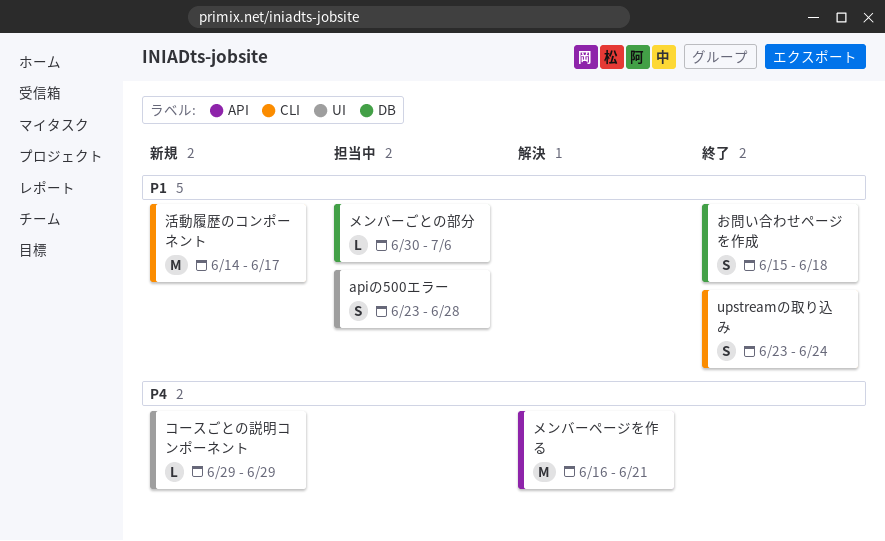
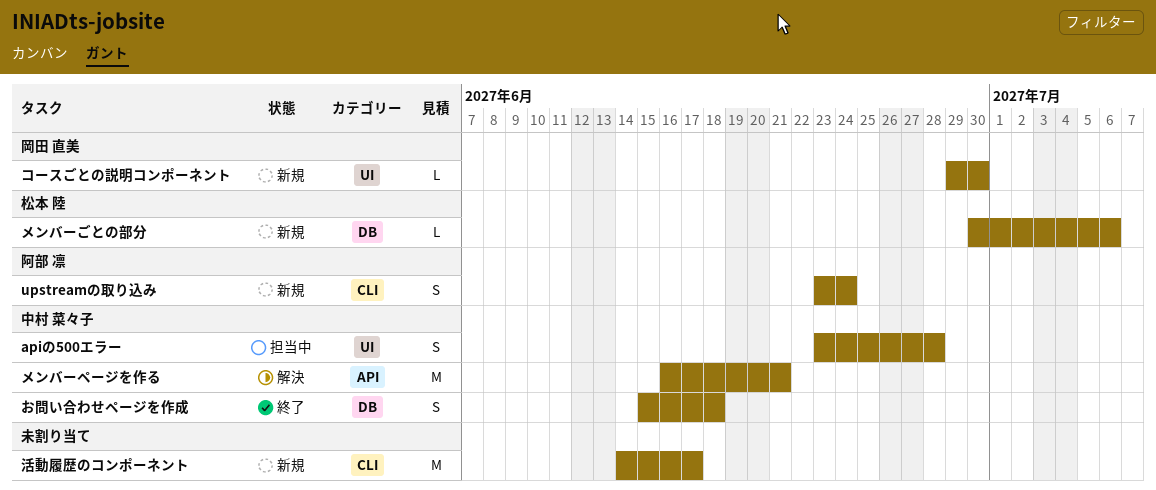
upstreamの取り込み, status: 終了 -> 新規
コースごとの説明コンポーネント, due: Jun 29 -> Jun 30
メンバーごとの部分, status: 担当中 -> 新規

